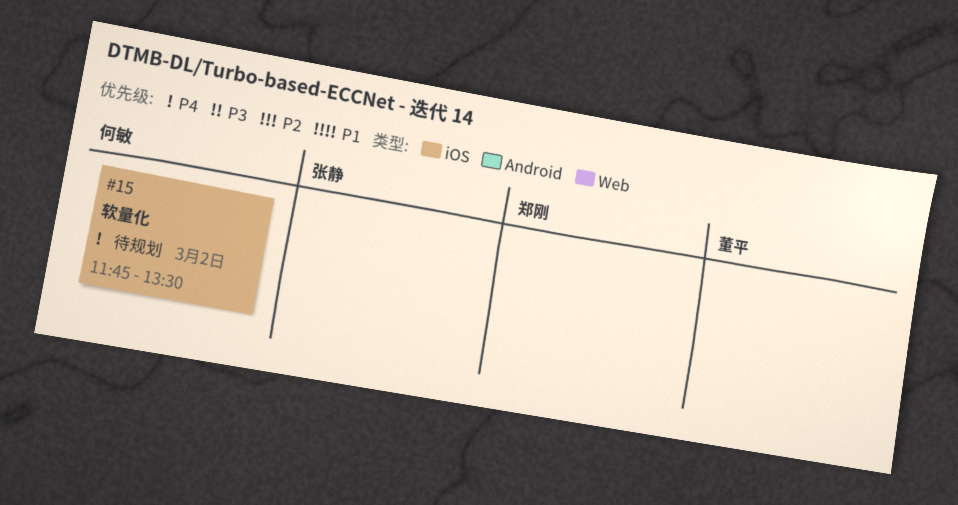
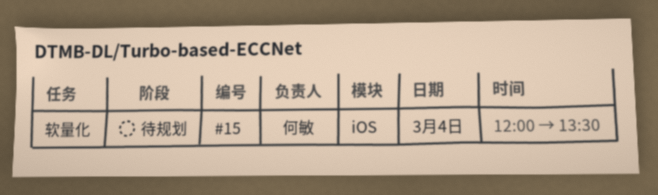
#15, day: Mar 2 -> Mar 4
#15, begins: 11:45 -> 12:00

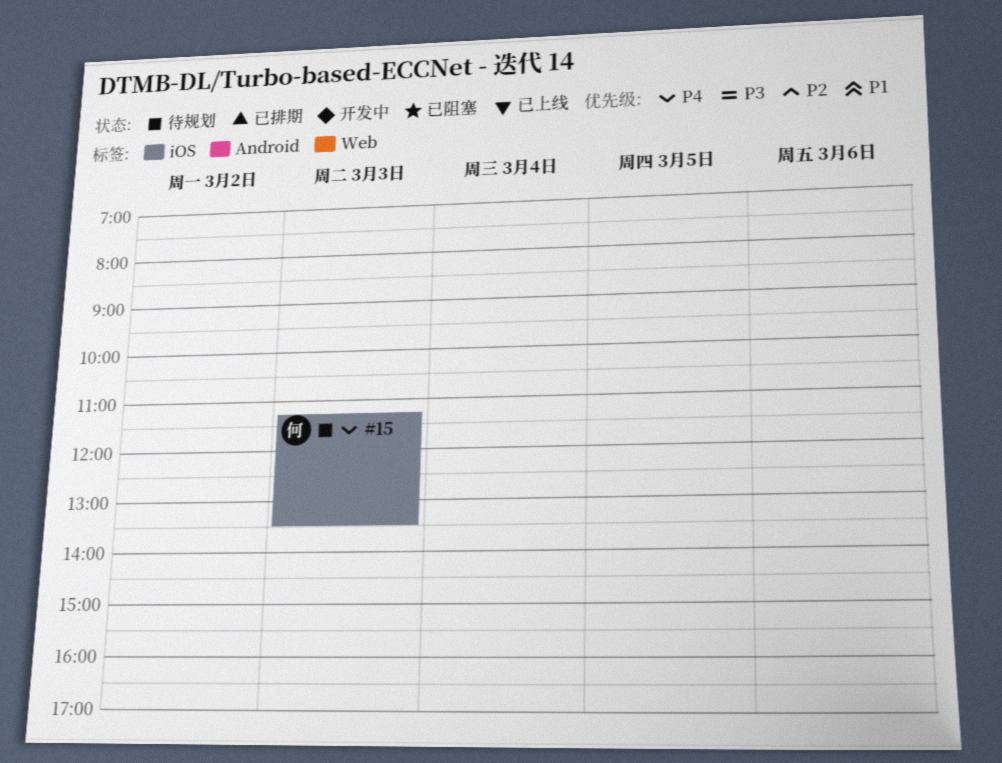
#15, day: Mar 4 -> Mar 3
#15, begins: 12:00 -> 11:15

